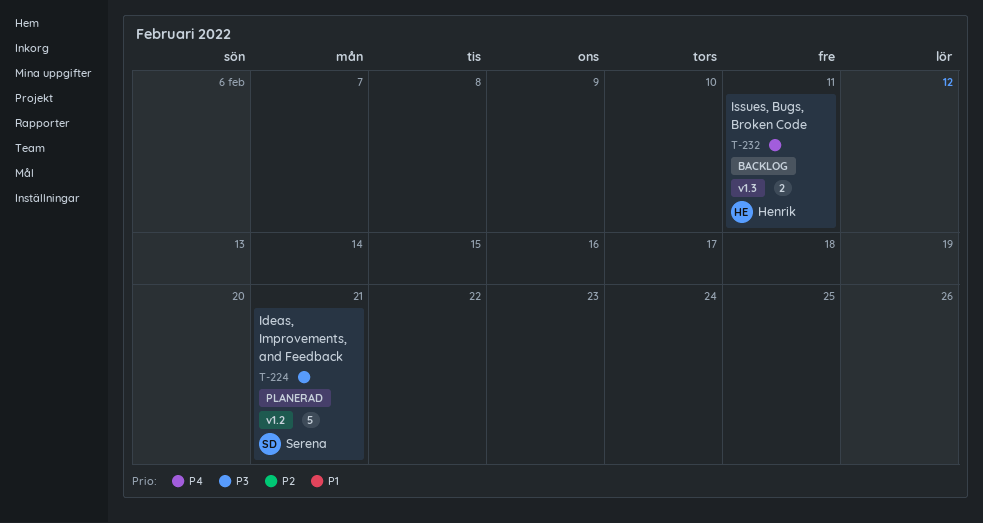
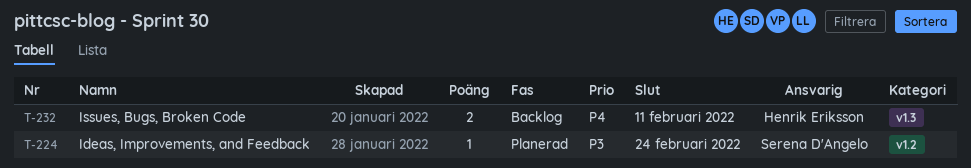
T-224, estimate: 5 -> 1
T-224, due: Feb 21 -> Feb 24

